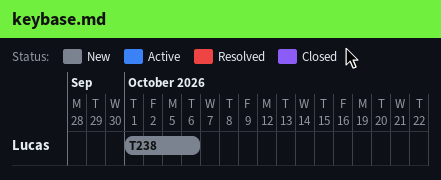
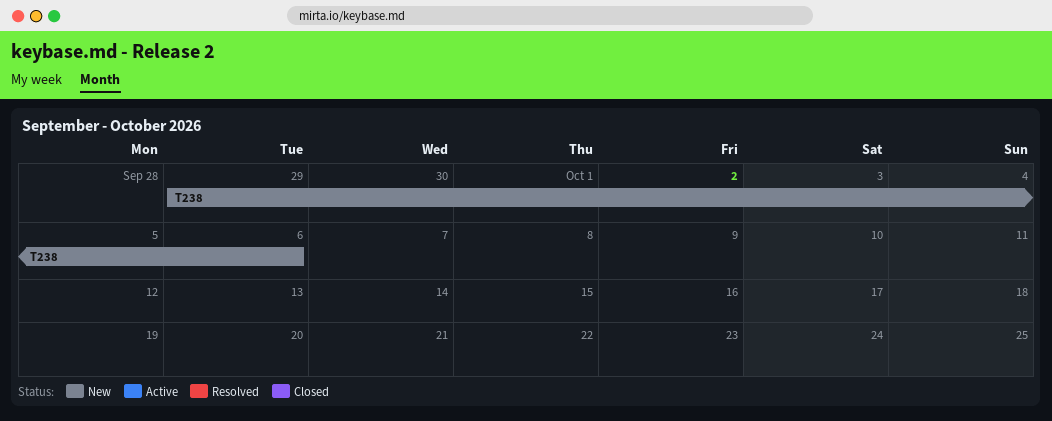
T238, start: Oct 1 -> Sep 29

